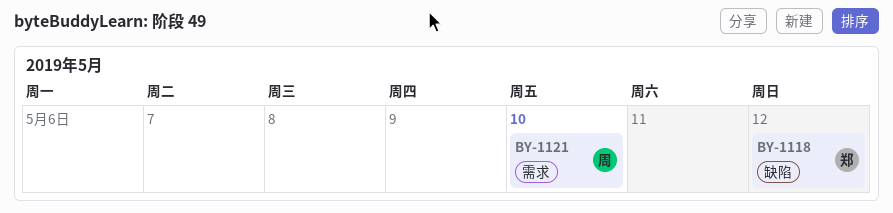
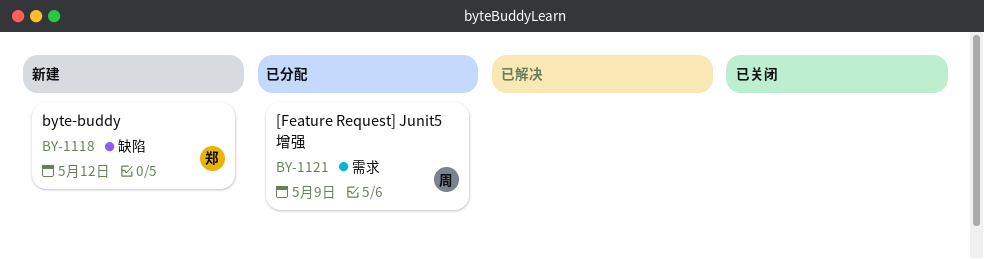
BY-1121, due: May 10 -> May 9

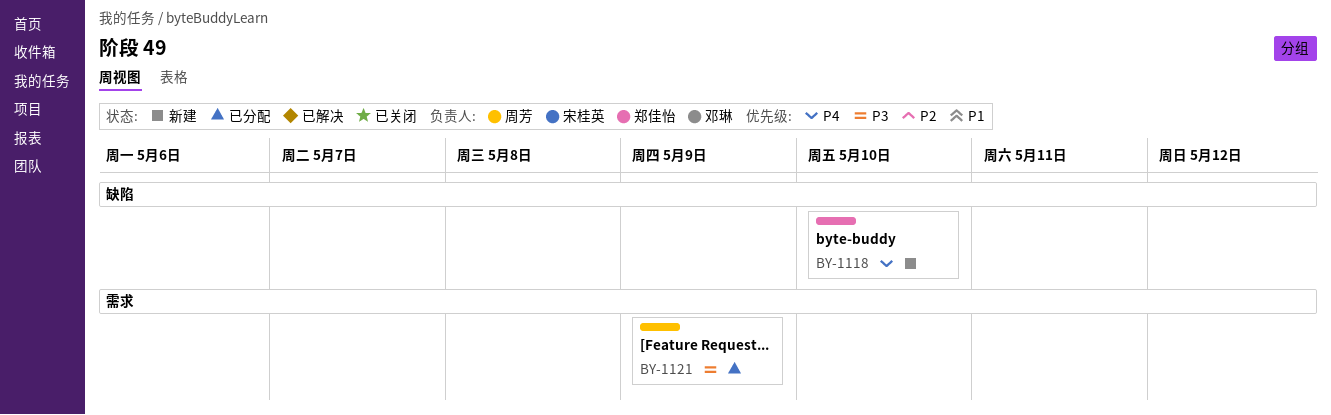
BY-1118, due: May 12 -> May 10

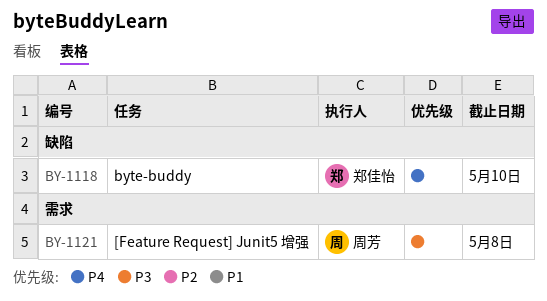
BY-1121, due: May 9 -> May 8

